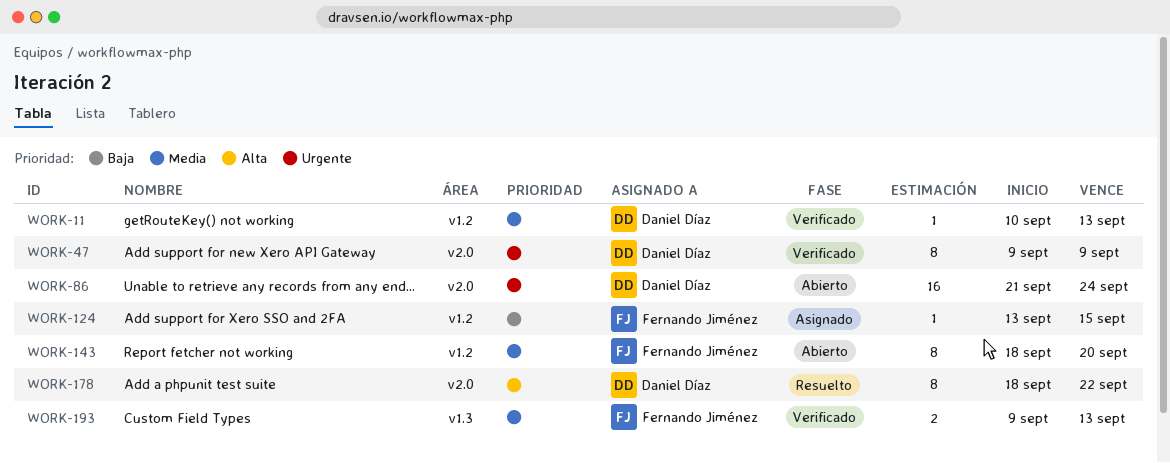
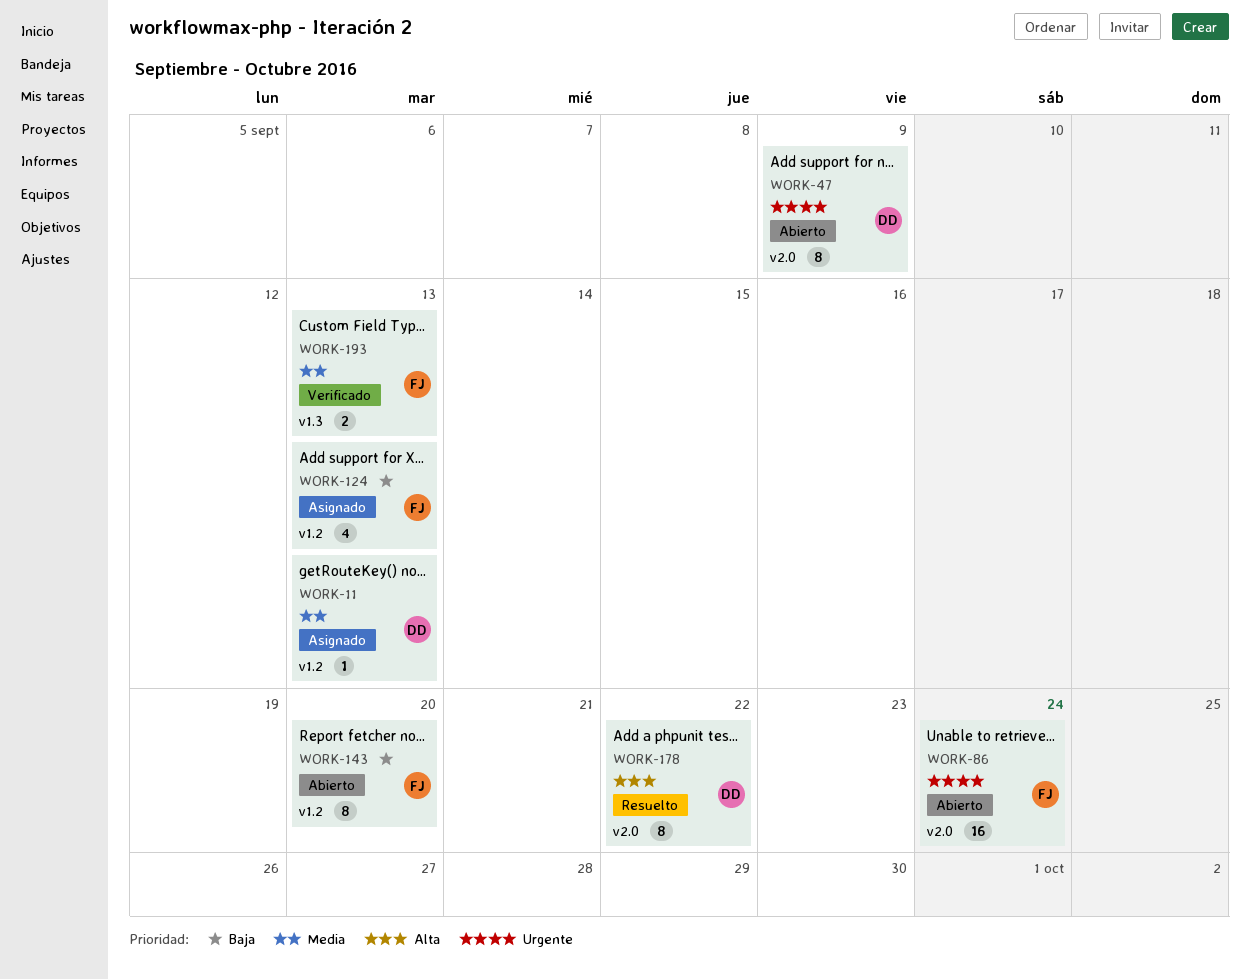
WORK-11, status: Verificado -> Asignado
WORK-47, status: Verificado -> Abierto
WORK-86, owner: Daniel Díaz -> Fernando Jiménez
WORK-124, estimate: 1 -> 4
WORK-124, due: Sep 15 -> Sep 13
WORK-143, priority: Media -> Baja

